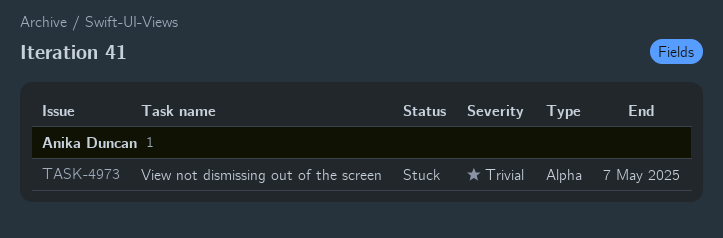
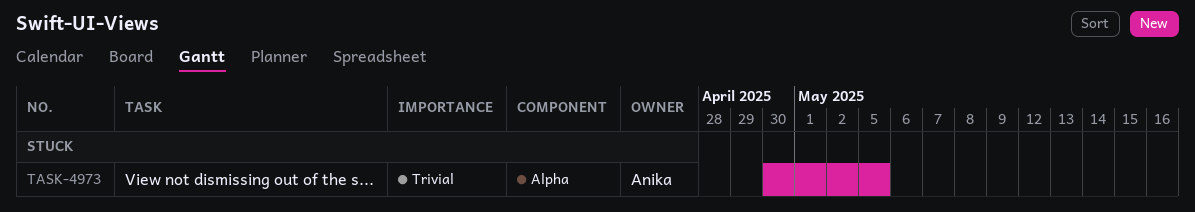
TASK-4973, due: May 7 -> May 5

